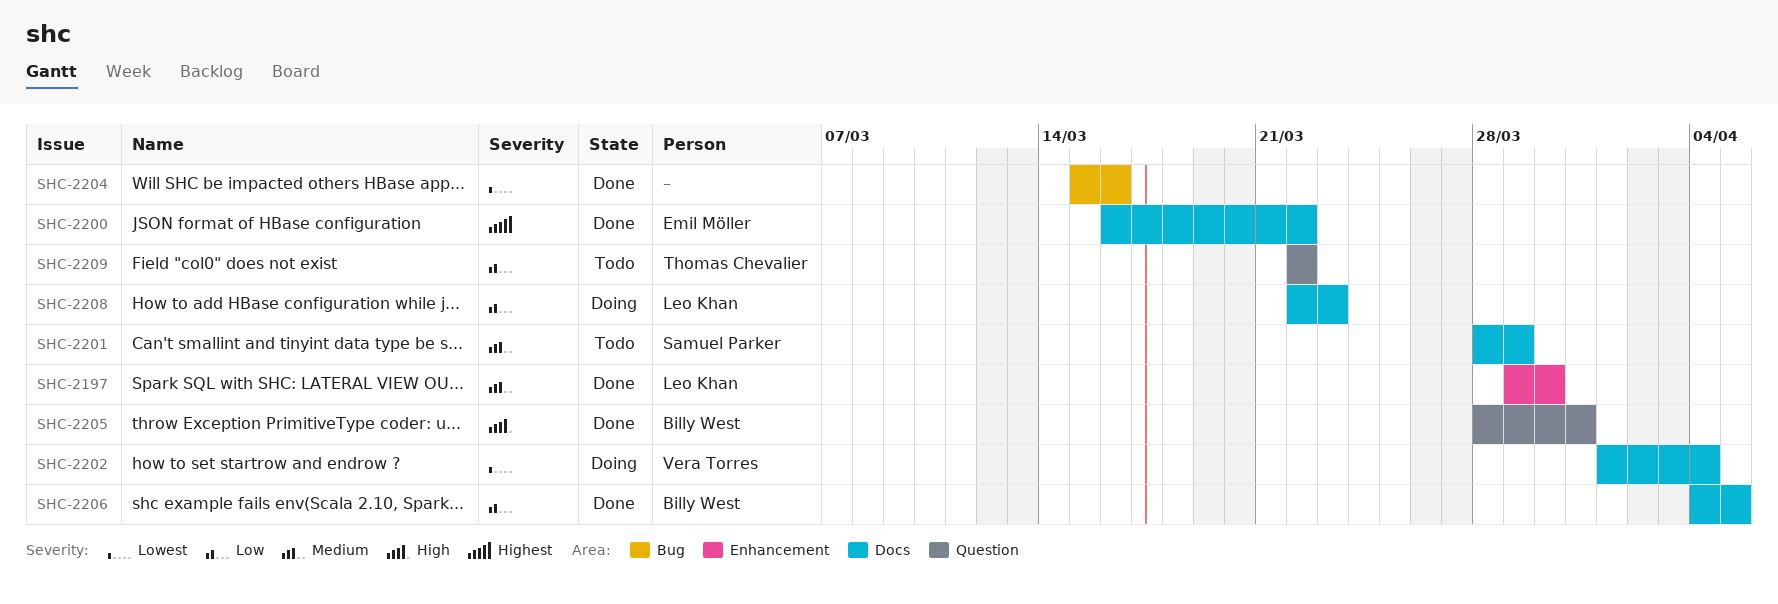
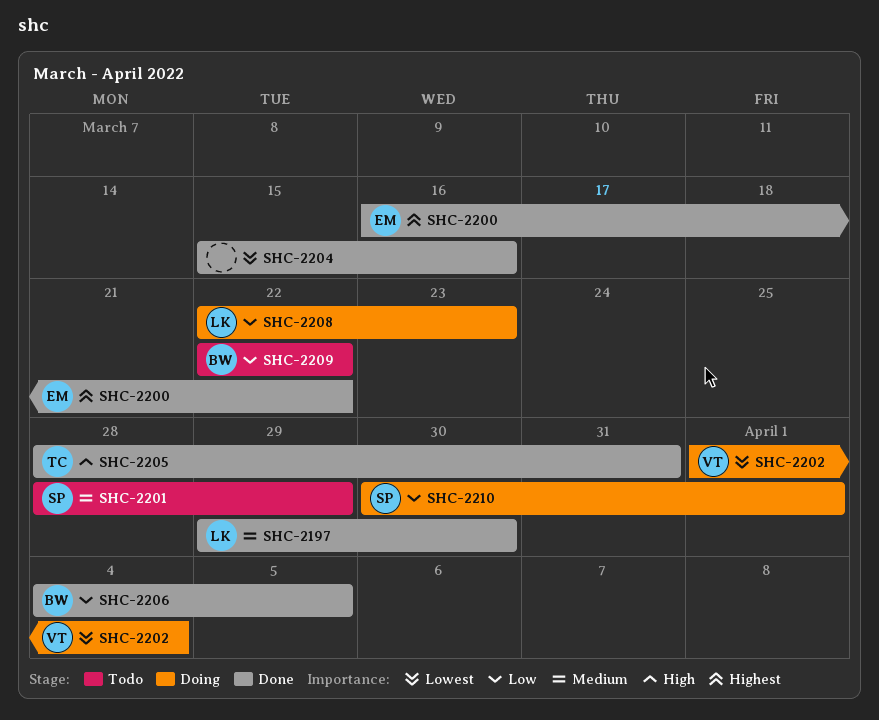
SHC-2205, owner: Billy West -> Thomas Chevalier
SHC-2209, owner: Thomas Chevalier -> Billy West
SHC-2210: none -> present

